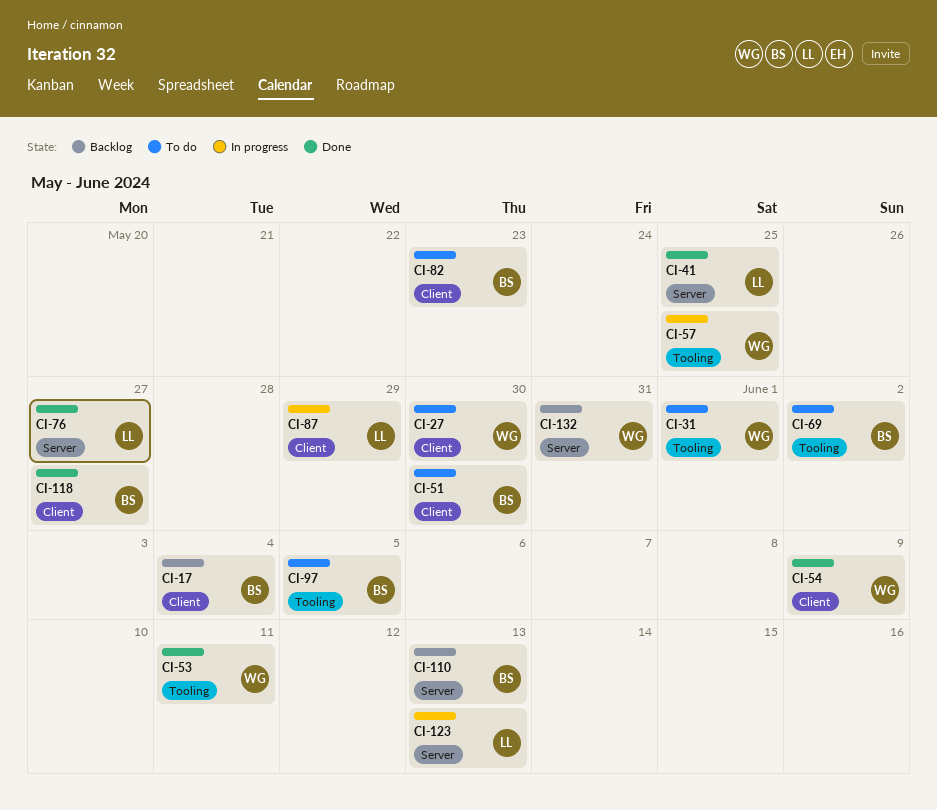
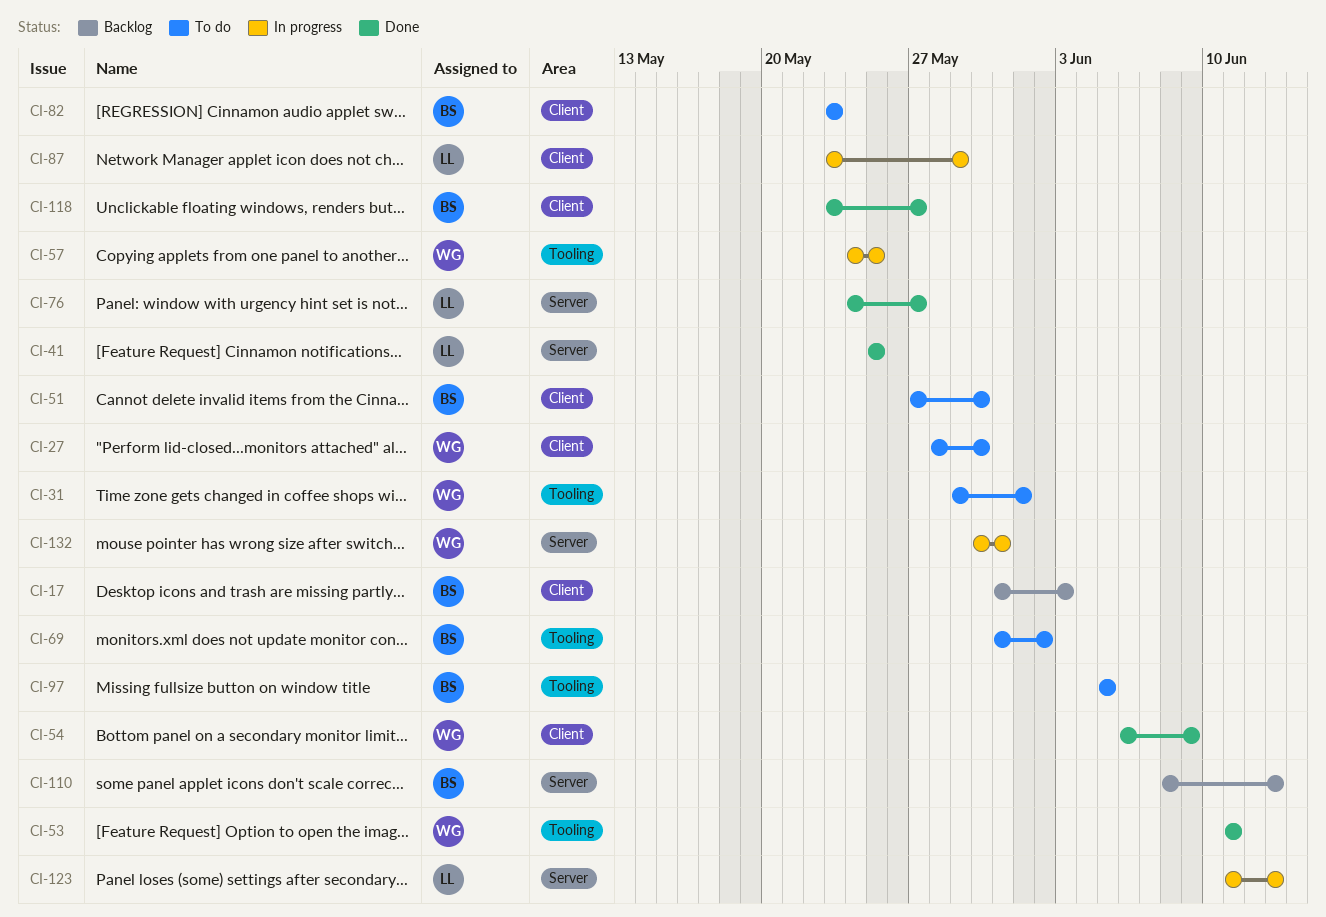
CI-17, due: Jun 4 -> Jun 3
CI-132, status: Backlog -> In progress

